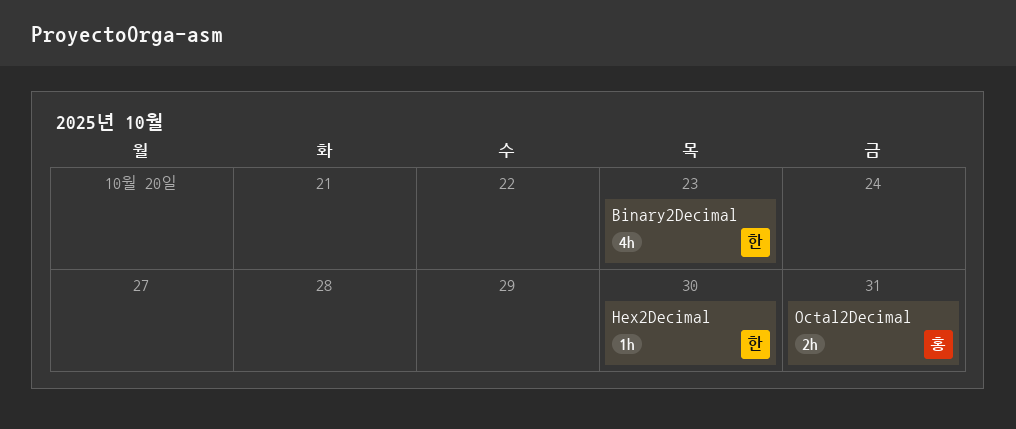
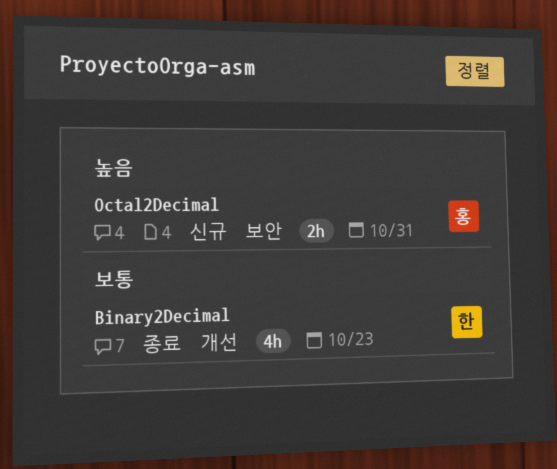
Hex2Decimal: present -> none

